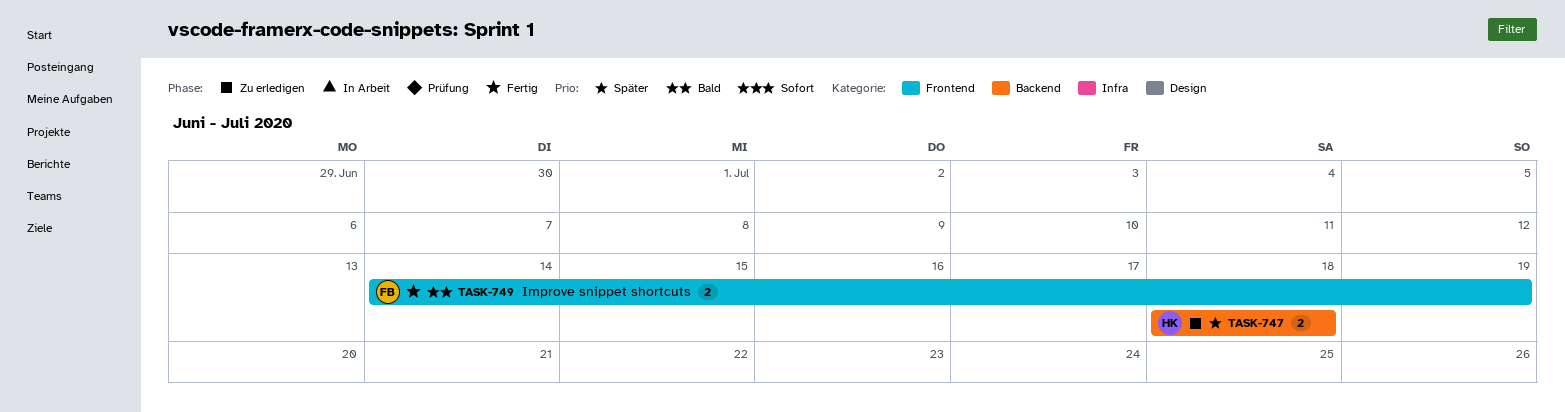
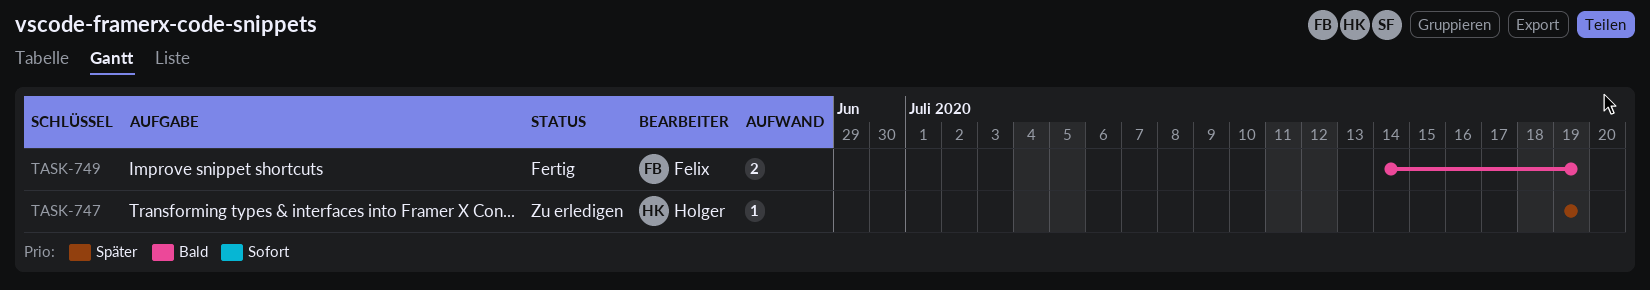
TASK-747, estimate: 2 -> 1
TASK-747, start: Jul 18 -> Jul 19
TASK-747, due: Jul 18 -> Jul 19

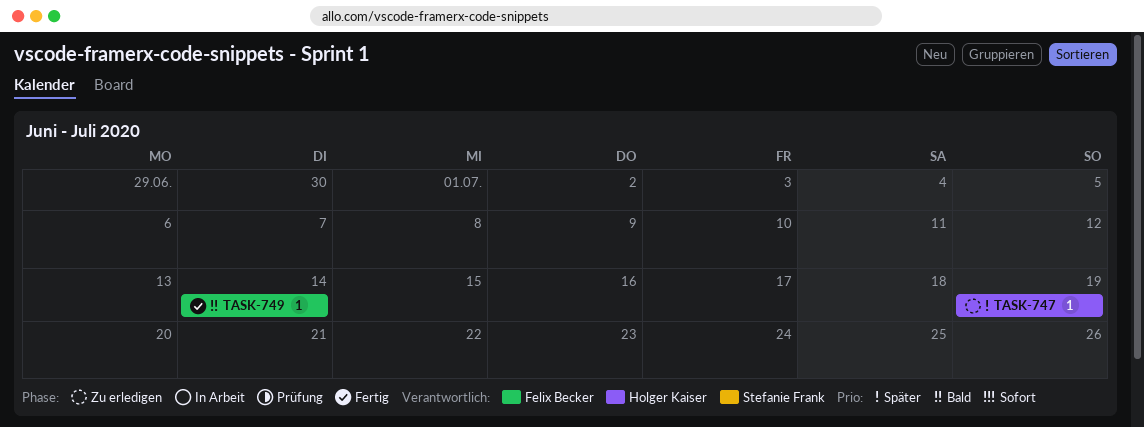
TASK-749, estimate: 2 -> 1
TASK-749, due: Jul 19 -> Jul 14

